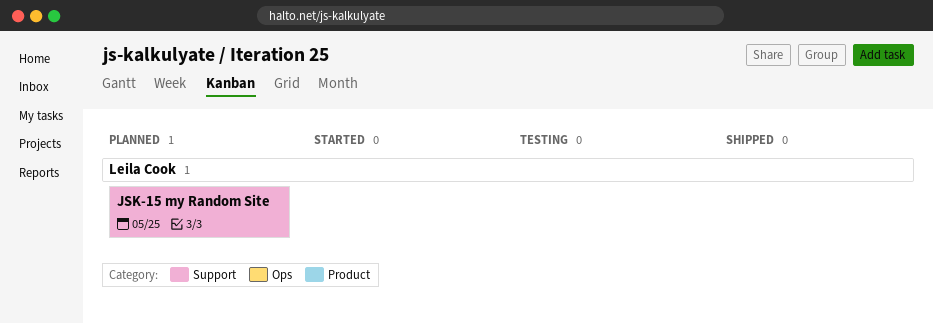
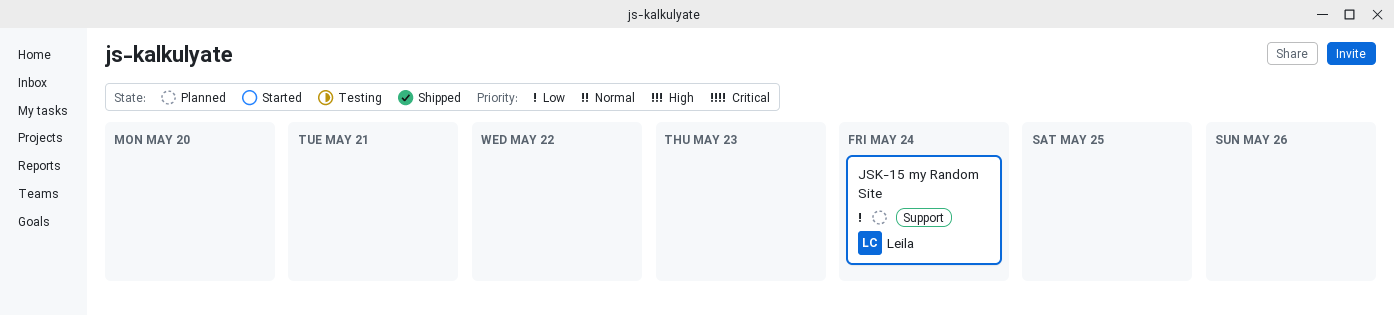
JSK-15, due: May 25 -> May 24

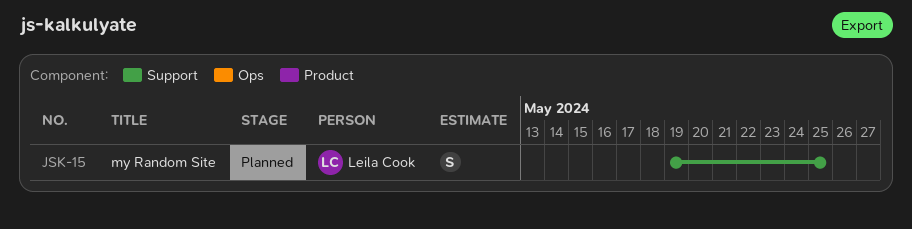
JSK-15, due: May 24 -> May 25

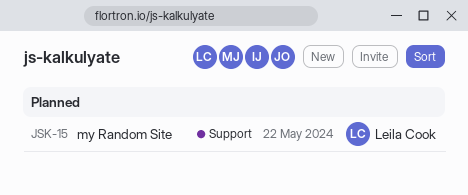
JSK-15, due: May 25 -> May 22

